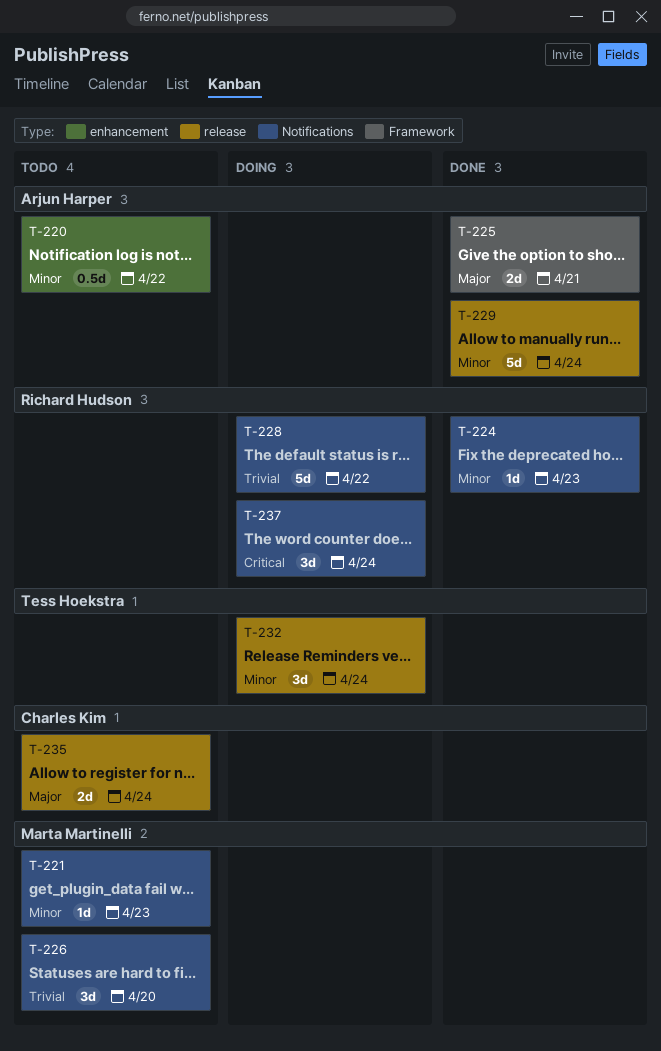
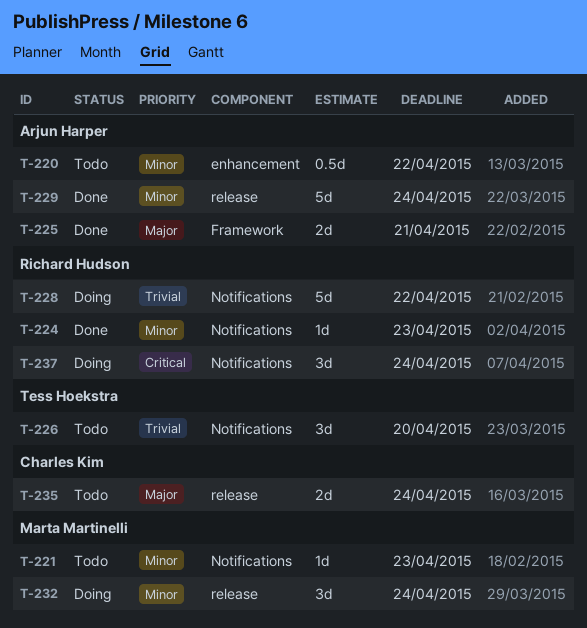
T-226, owner: Marta Martinelli -> Tess Hoekstra
T-232, owner: Tess Hoekstra -> Marta Martinelli

